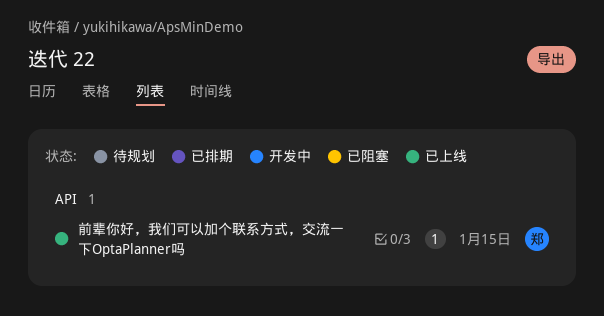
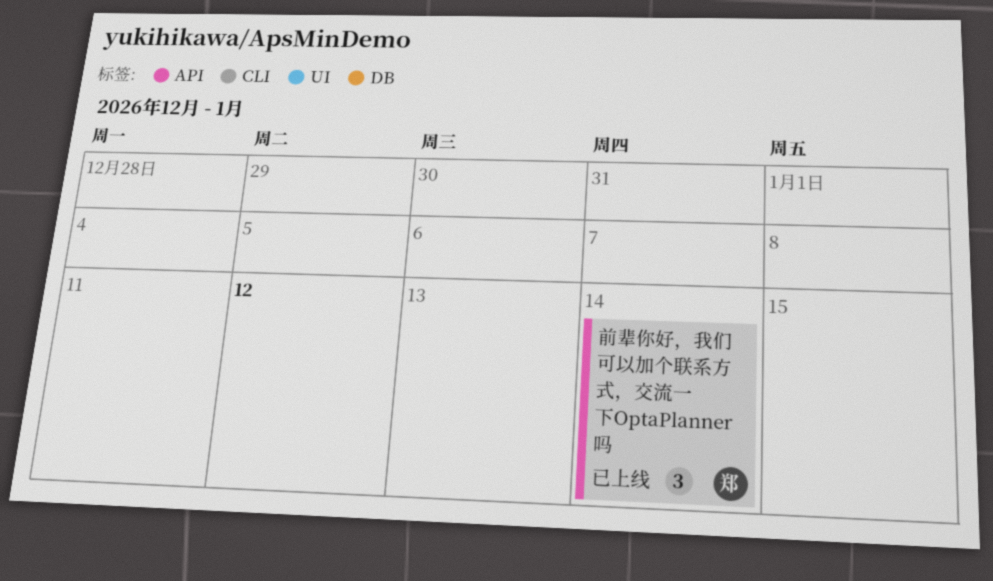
前辈你好，我们可以加个联系方式，交流一下OptaPlanner吗, estimate: 1 -> 3
前辈你好，我们可以加个联系方式，交流一下OptaPlanner吗, due: Jan 15 -> Jan 14

